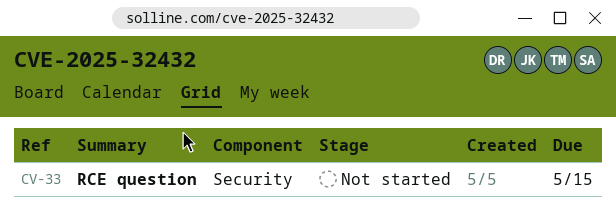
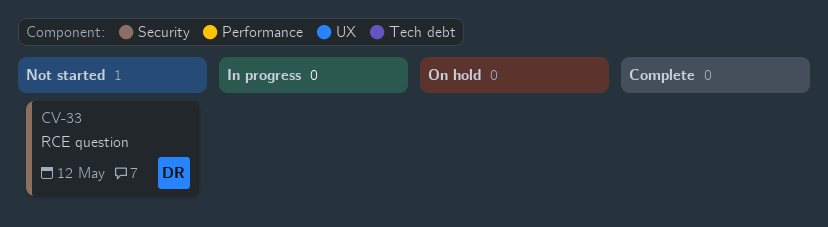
CV-33, due: May 15 -> May 12

